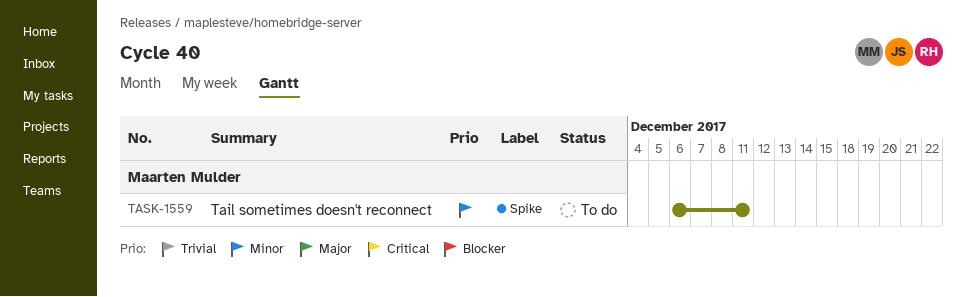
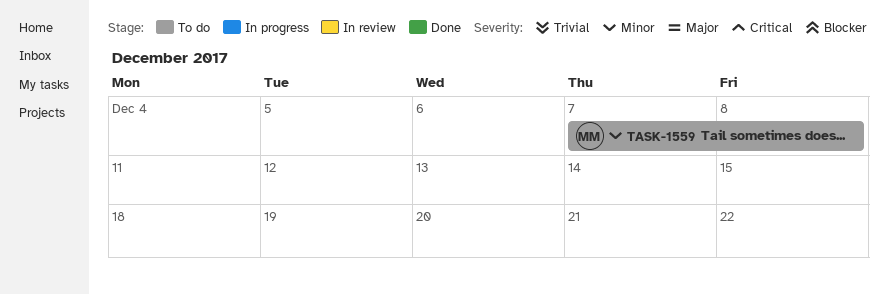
TASK-1559, start: Dec 6 -> Dec 7
TASK-1559, due: Dec 11 -> Dec 8

